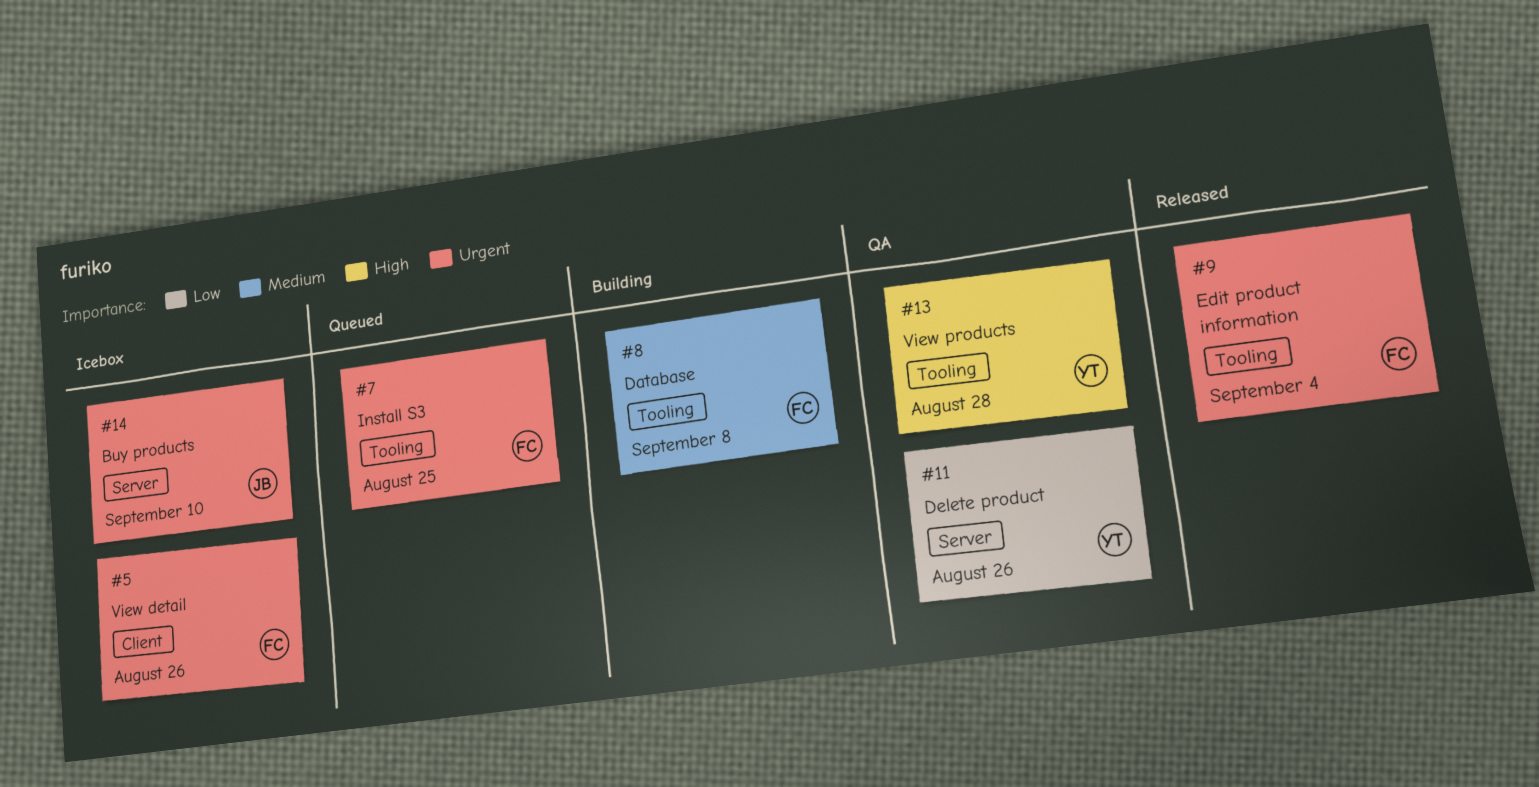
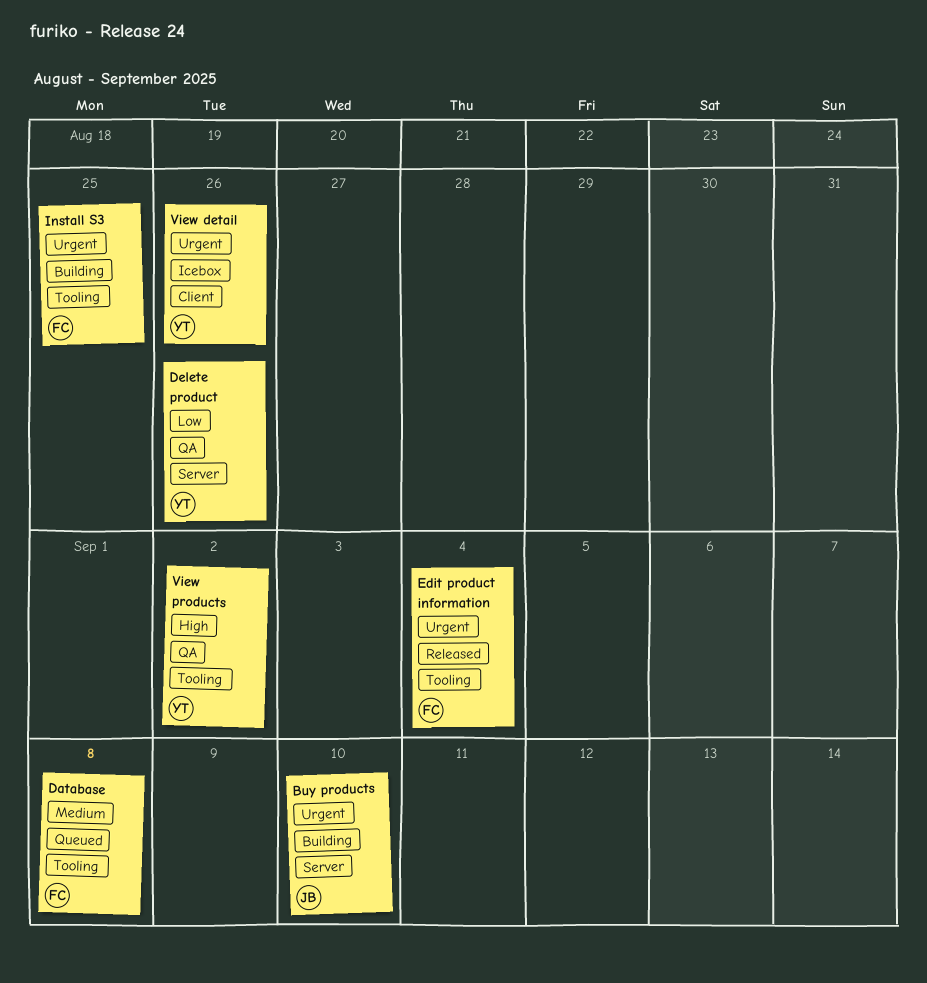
Buy products, status: Icebox -> Building
Database, status: Building -> Queued
Install S3, status: Queued -> Building
View detail, owner: FC -> YT
View products, due: Aug 28 -> Sep 2

